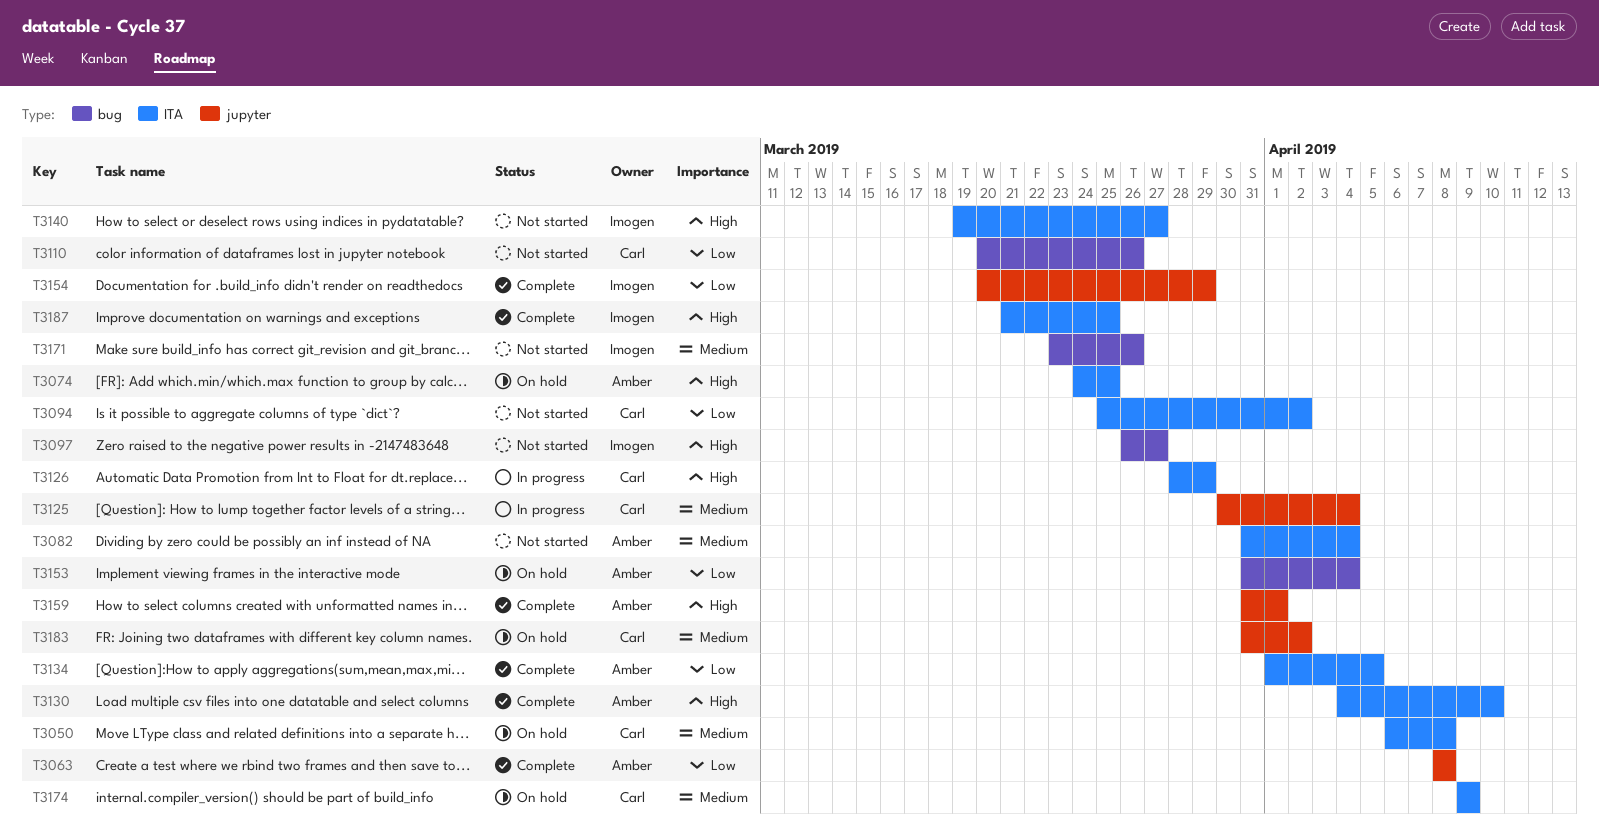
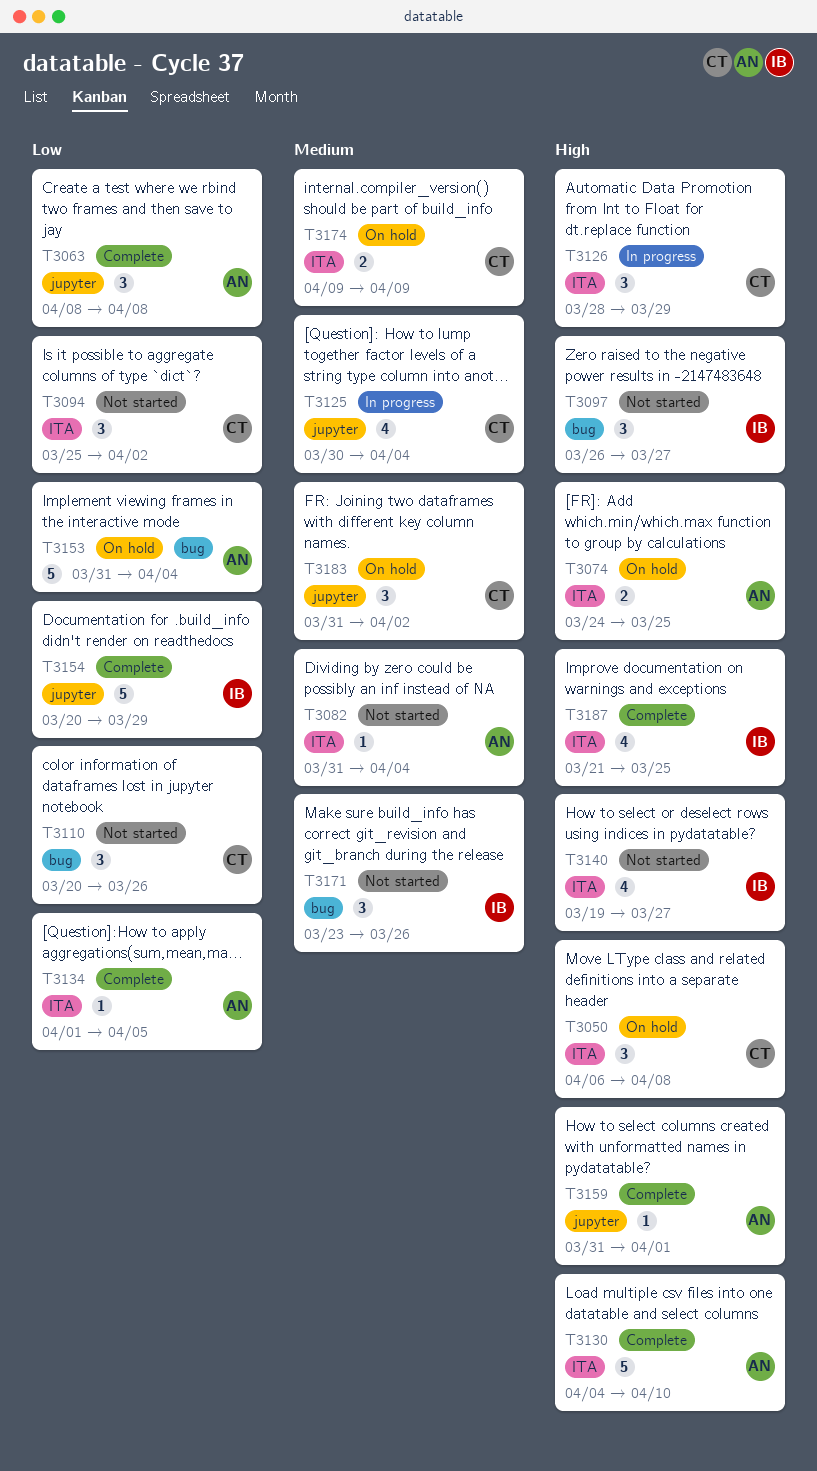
T3050, priority: Medium -> High

